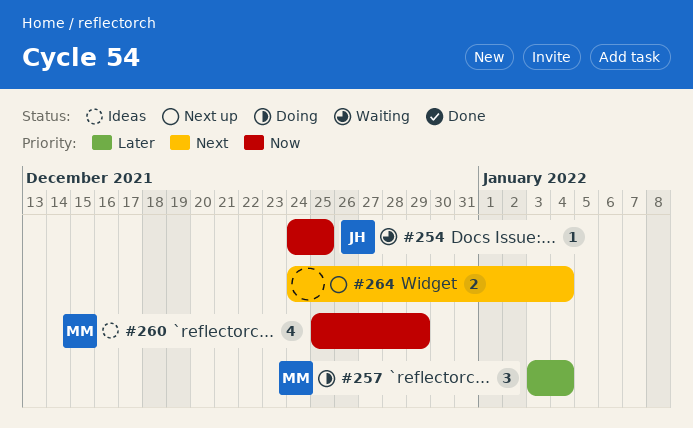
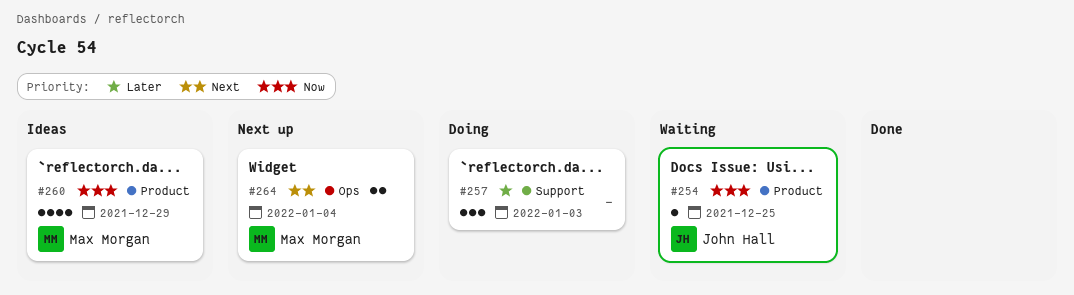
#257, owner: Max Morgan -> none
#257, due: Jan 4 -> Jan 3
#264, owner: none -> Max Morgan

